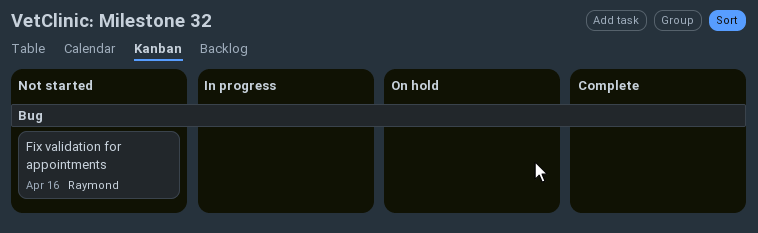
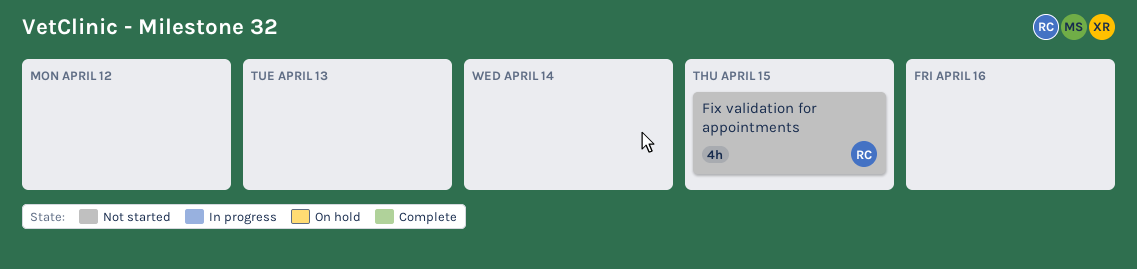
Fix validation for appointments, due: Apr 16 -> Apr 15

